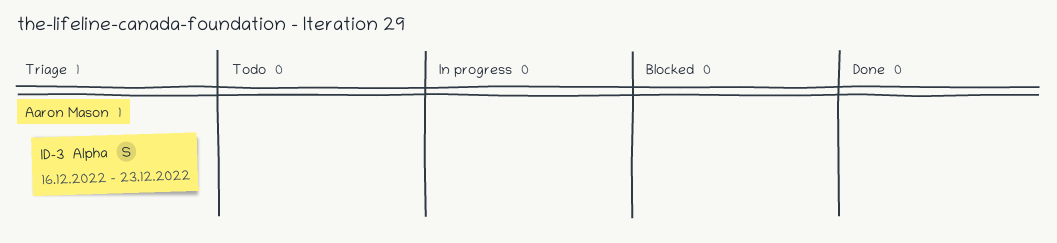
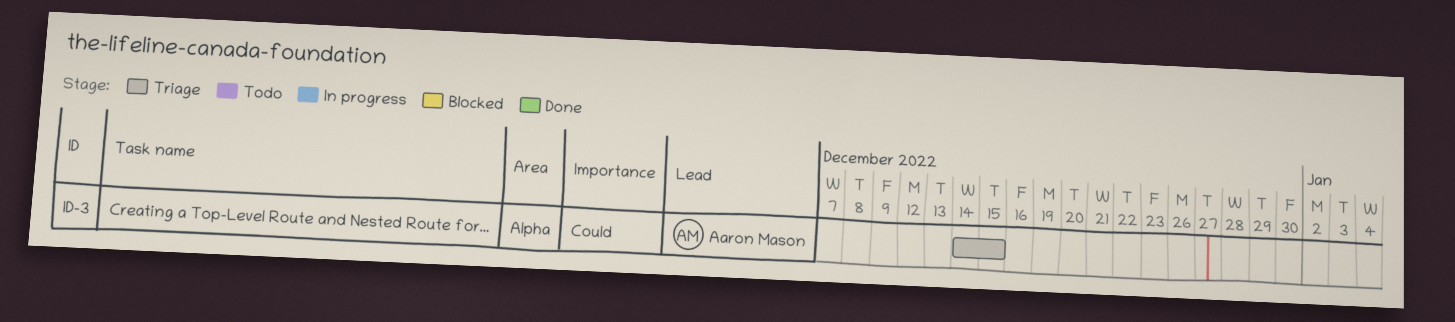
ID-3, start: Dec 16 -> Dec 14
ID-3, due: Dec 23 -> Dec 15

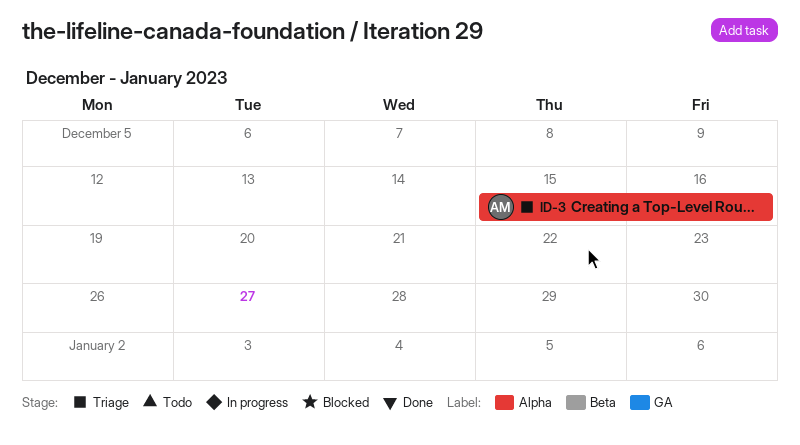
ID-3, start: Dec 14 -> Dec 15
ID-3, due: Dec 15 -> Dec 16

